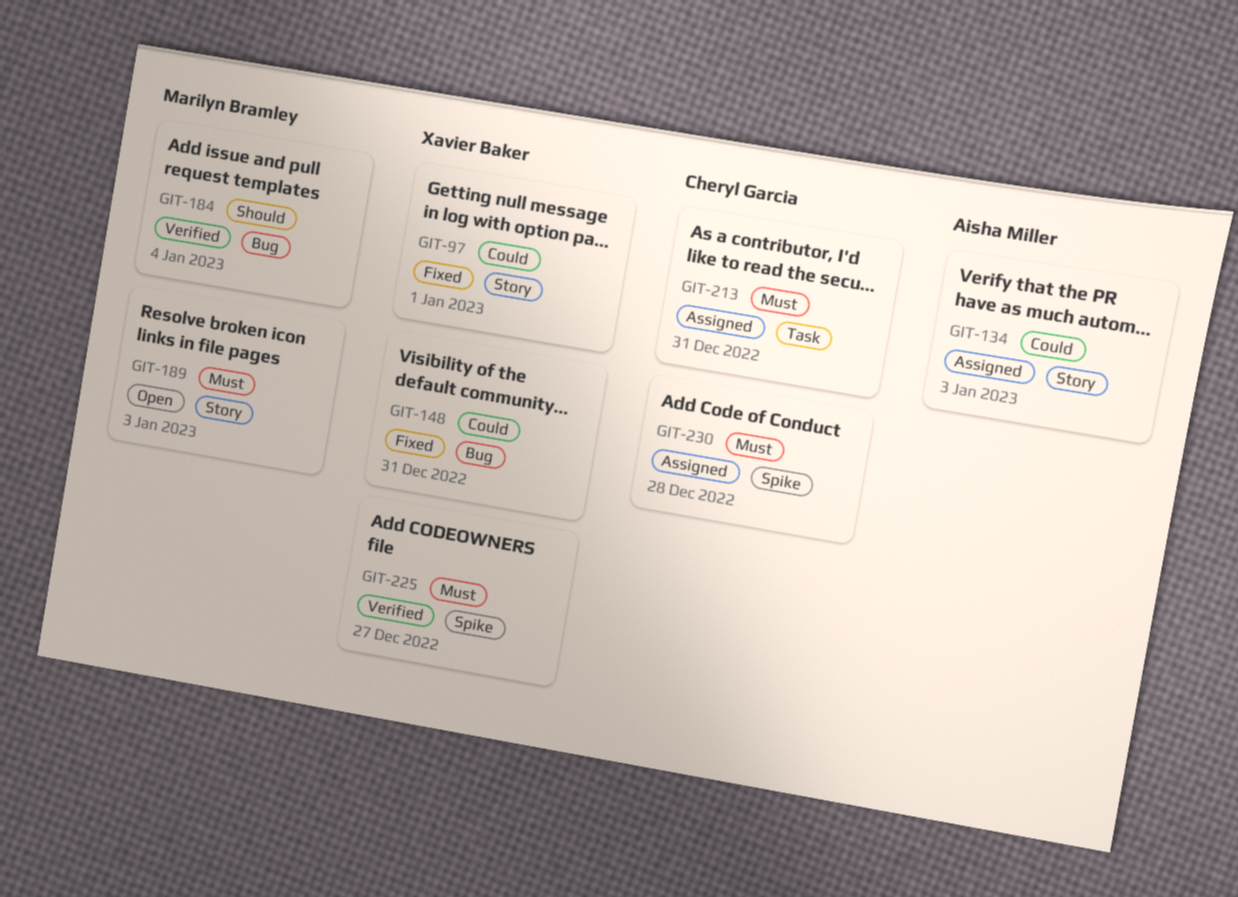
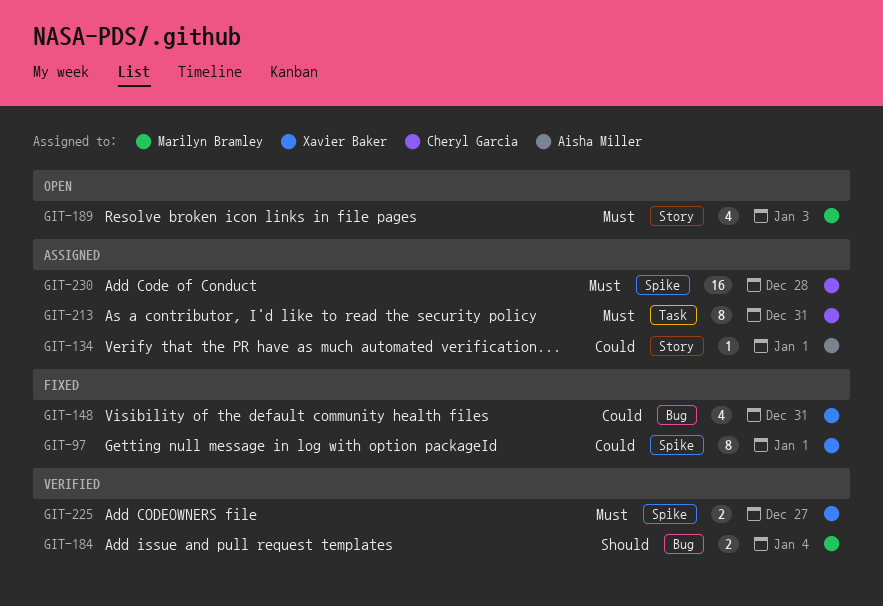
GIT-97, label: Story -> Spike
GIT-134, due: Jan 3 -> Jan 1

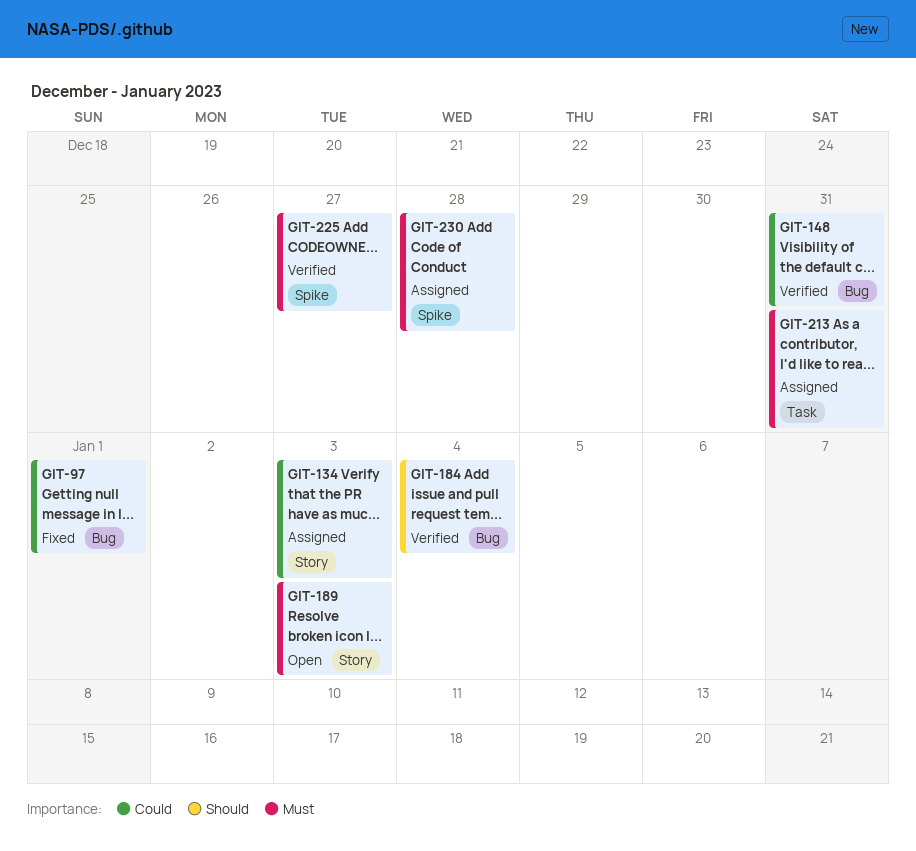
GIT-97, label: Spike -> Bug
GIT-134, due: Jan 1 -> Jan 3
GIT-148, status: Fixed -> Verified

